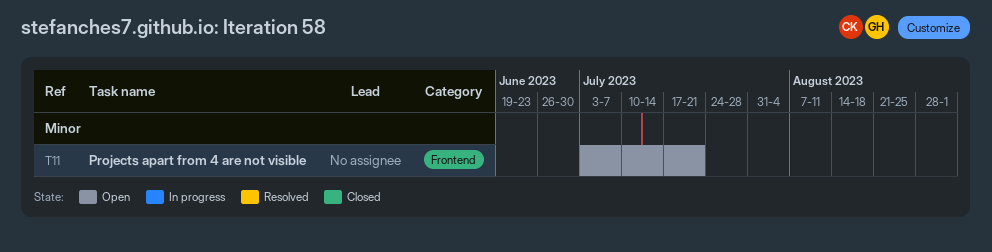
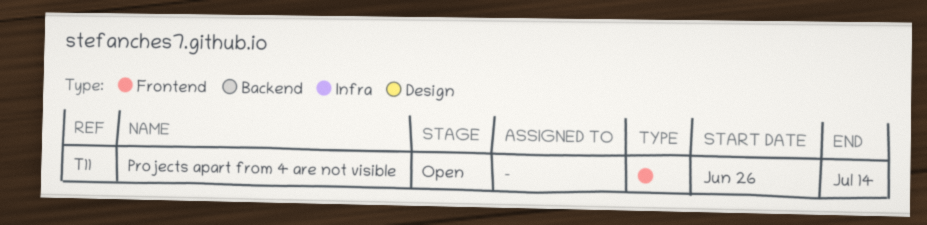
T11, start: Jul 3 -> Jun 26
T11, due: Jul 21 -> Jul 14

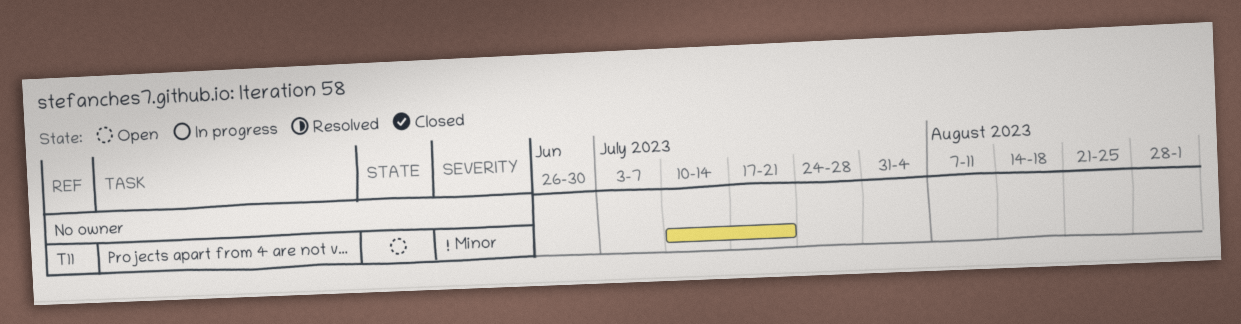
T11, start: Jun 26 -> Jul 10
T11, due: Jul 14 -> Jul 21

